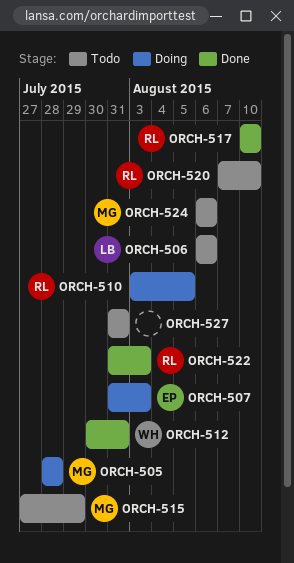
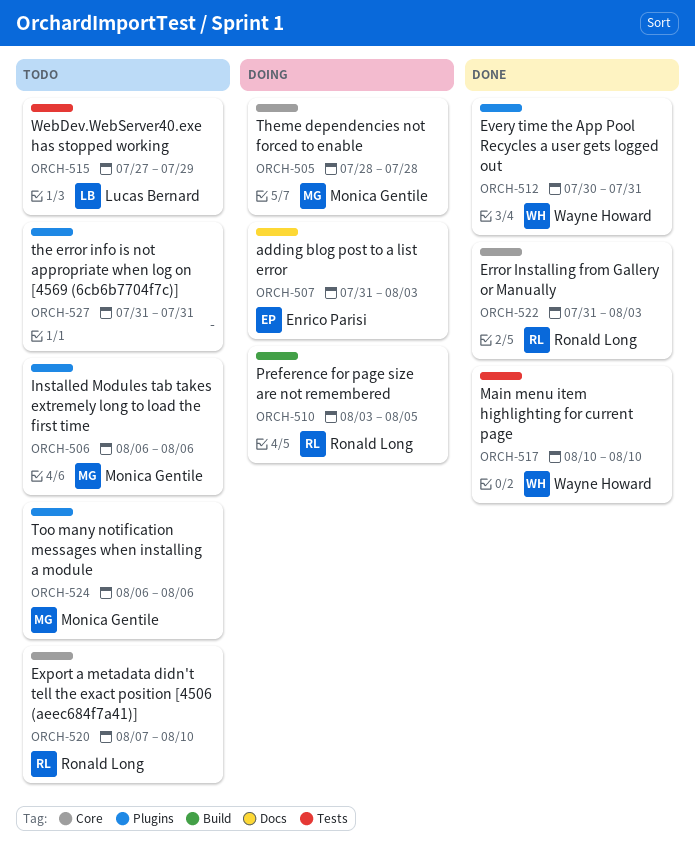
ORCH-506, owner: Lucas Bernard -> Monica Gentile
ORCH-515, owner: Monica Gentile -> Lucas Bernard
ORCH-517, owner: Ronald Long -> Wayne Howard

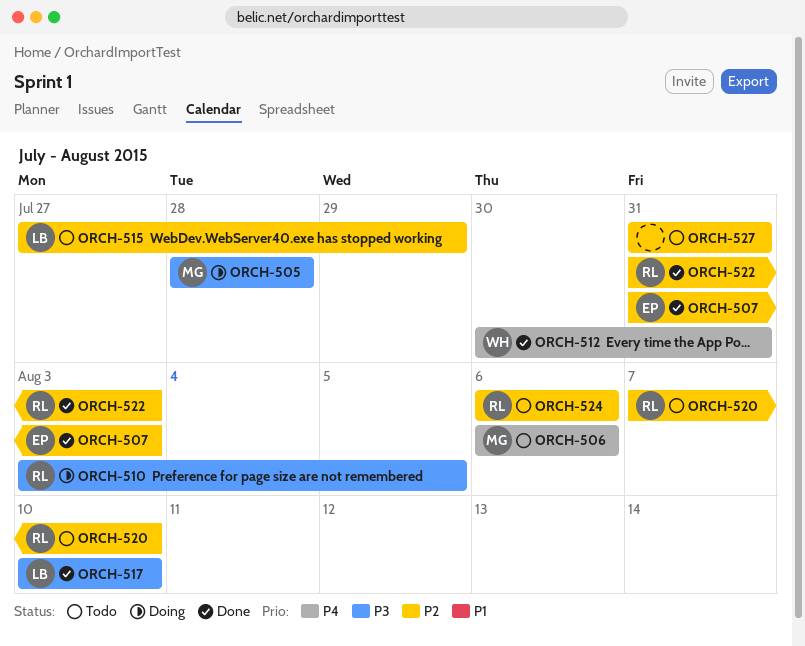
ORCH-507, status: Doing -> Done
ORCH-517, owner: Wayne Howard -> Lucas Bernard
ORCH-524, owner: Monica Gentile -> Ronald Long

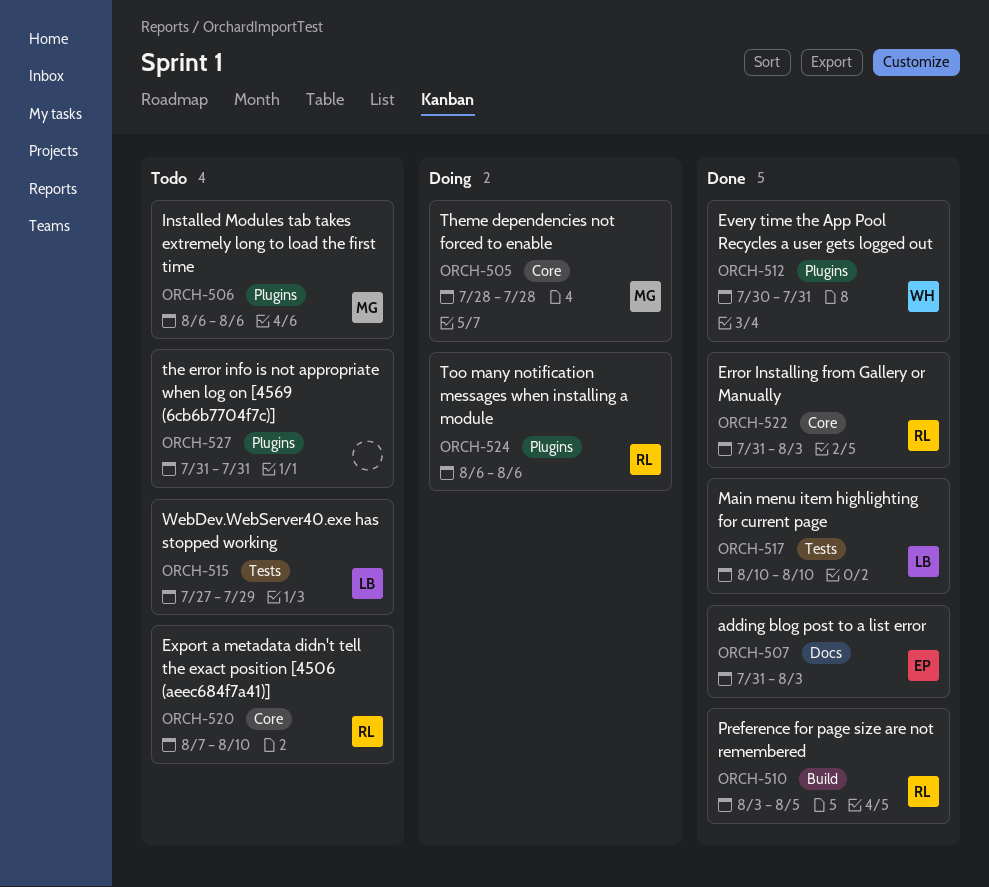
ORCH-510, status: Doing -> Done
ORCH-524, status: Todo -> Doing

